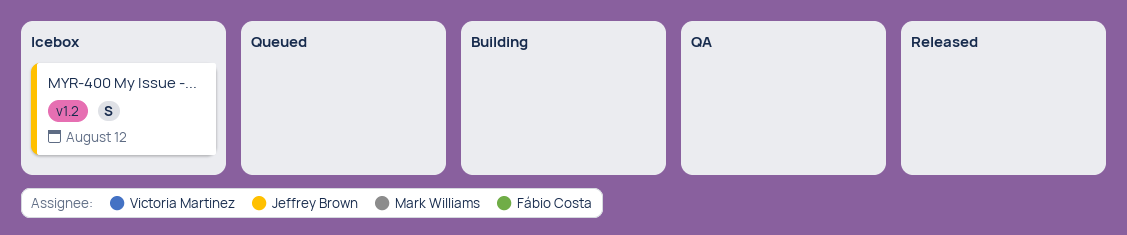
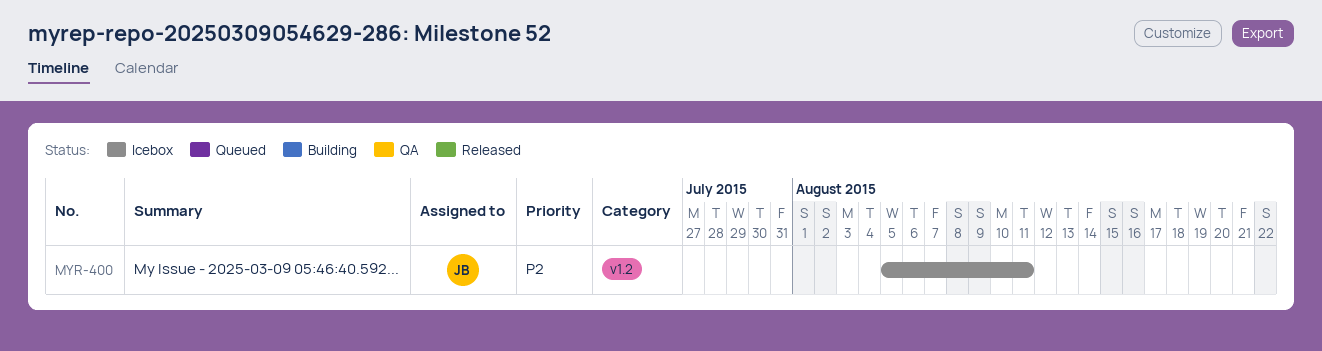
MYR-400, due: Aug 12 -> Aug 11

